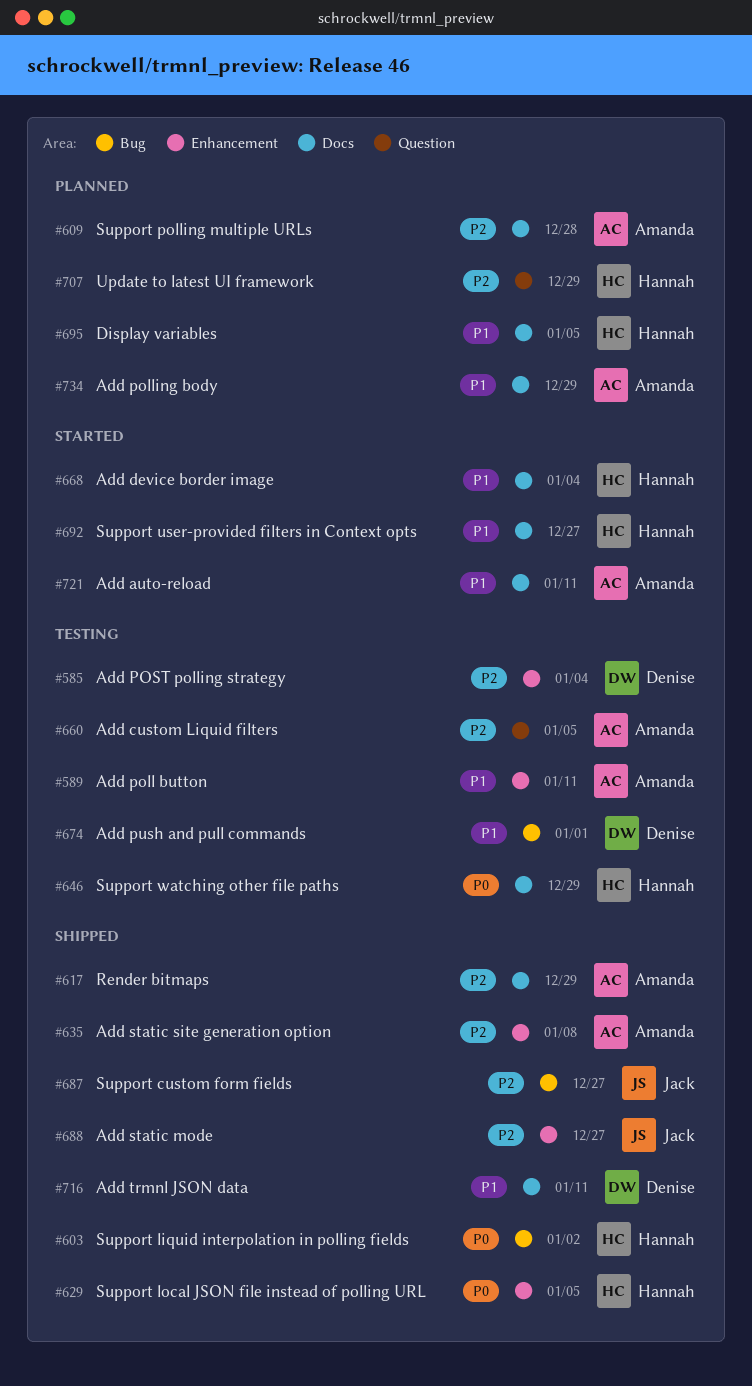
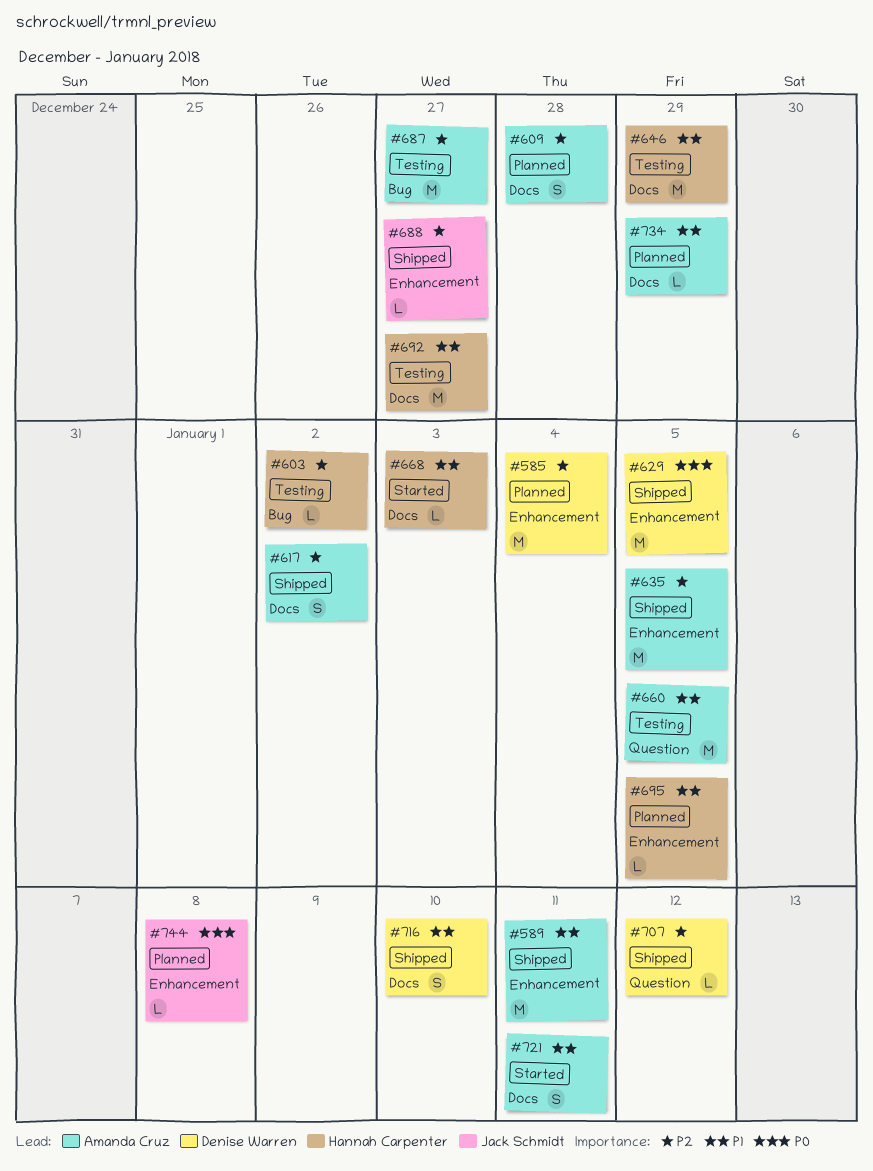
#585, status: Testing -> Planned
#589, status: Testing -> Shipped
#603, status: Shipped -> Testing
#603, priority: P0 -> P2
#617, due: Dec 29 -> Jan 2
#629, owner: Hannah Carpenter -> Denise Warren
#635, due: Jan 8 -> Jan 5
#646, priority: P0 -> P1
#660, priority: P2 -> P1
#668, due: Jan 4 -> Jan 3
#674: present -> none
#687, status: Shipped -> Testing
#687, owner: Jack Schmidt -> Amanda Cruz
#692, status: Started -> Testing
#695, label: Docs -> Enhancement
#707, status: Planned -> Shipped
#707, owner: Hannah Carpenter -> Denise Warren
#707, due: Dec 29 -> Jan 12
#716, due: Jan 11 -> Jan 10
#744: none -> present

